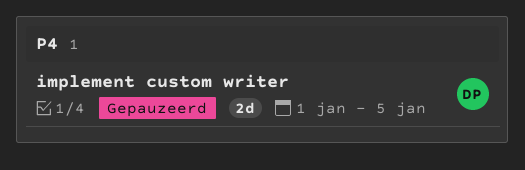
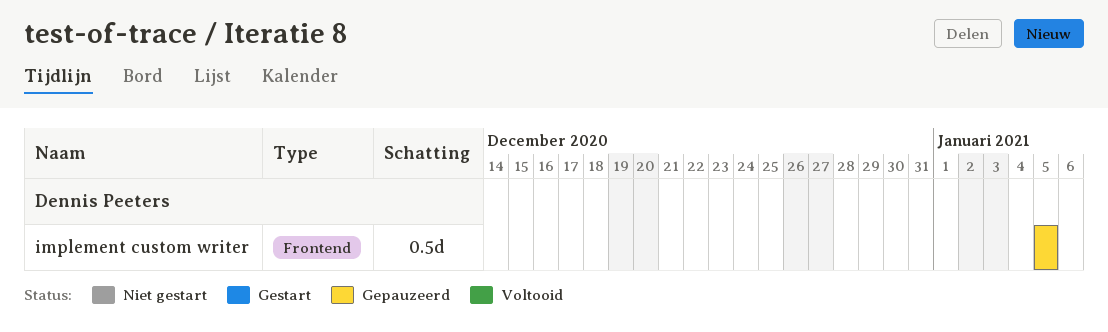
implement custom writer, estimate: 2d -> 0.5d
implement custom writer, start: Jan 1 -> Jan 5

